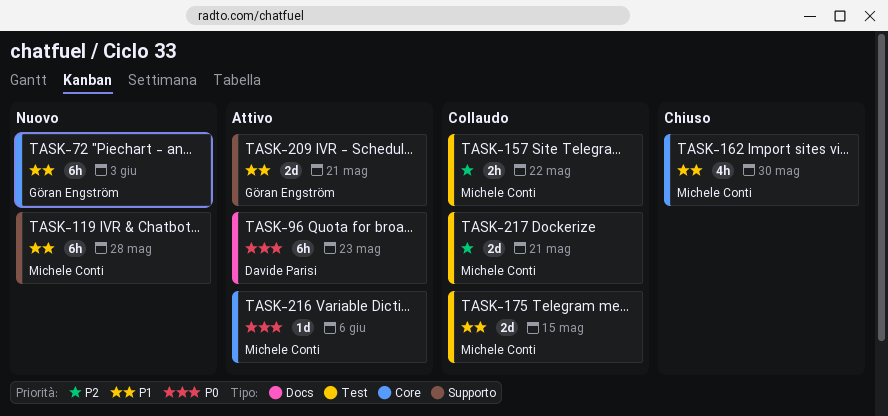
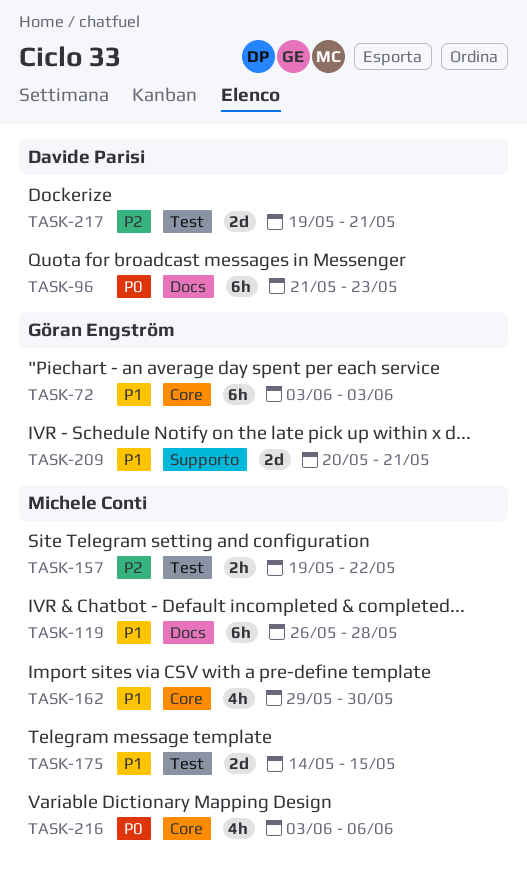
TASK-119, label: Supporto -> Docs
TASK-216, estimate: 1d -> 4h
TASK-217, owner: Michele Conti -> Davide Parisi

